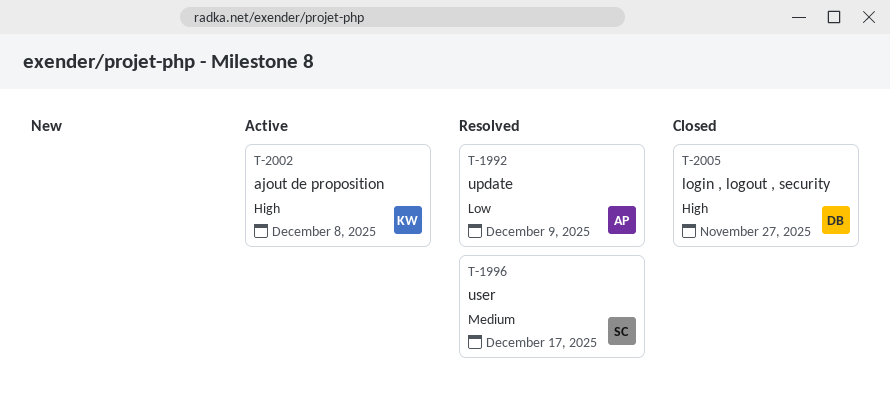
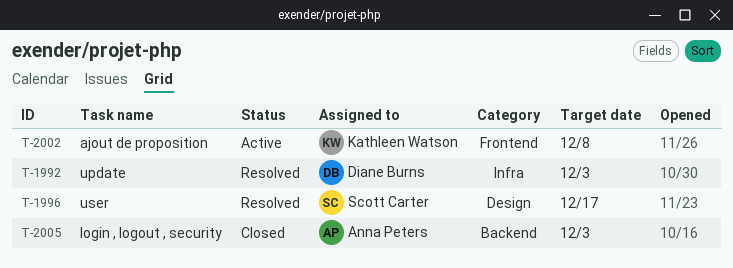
T-1992, owner: Anna Peters -> Diane Burns
T-1992, due: Dec 9 -> Dec 3
T-2005, owner: Diane Burns -> Anna Peters
T-2005, due: Nov 27 -> Dec 3

